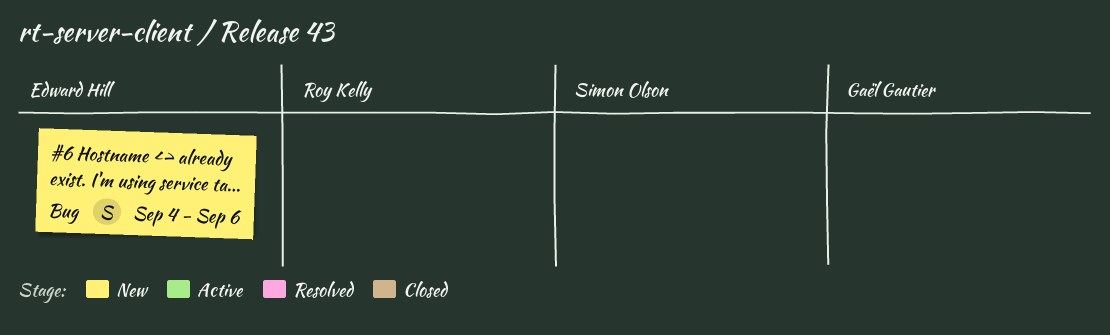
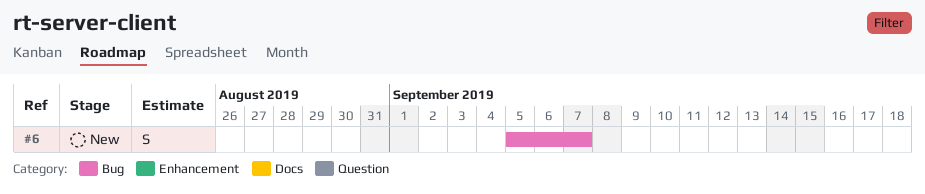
#6, start: Sep 4 -> Sep 5
#6, due: Sep 6 -> Sep 7

